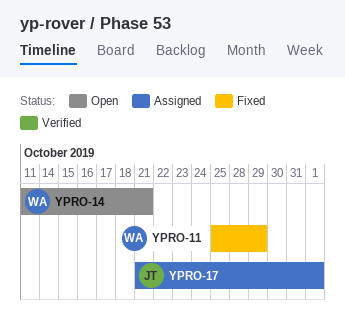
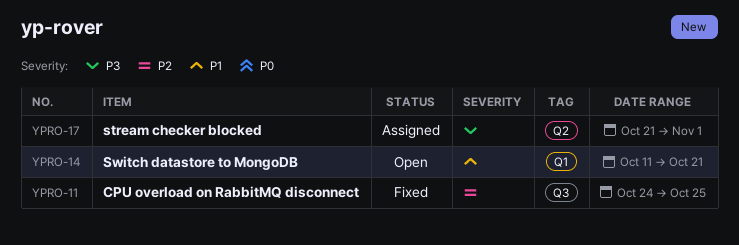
YPRO-11, start: Oct 25 -> Oct 24
YPRO-11, due: Oct 29 -> Oct 25

